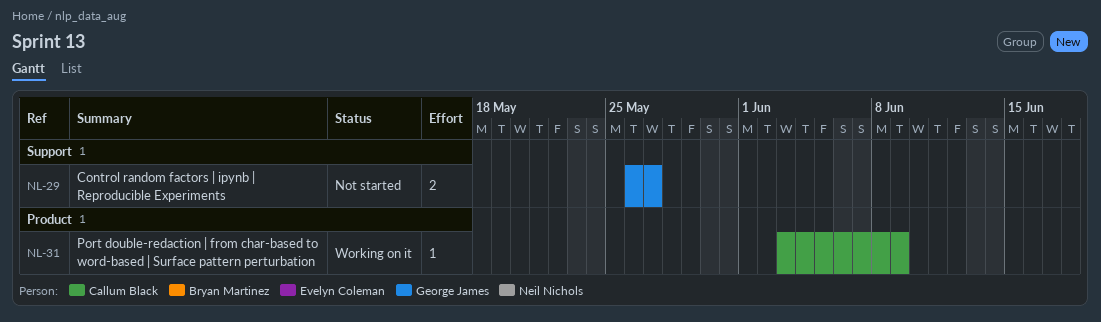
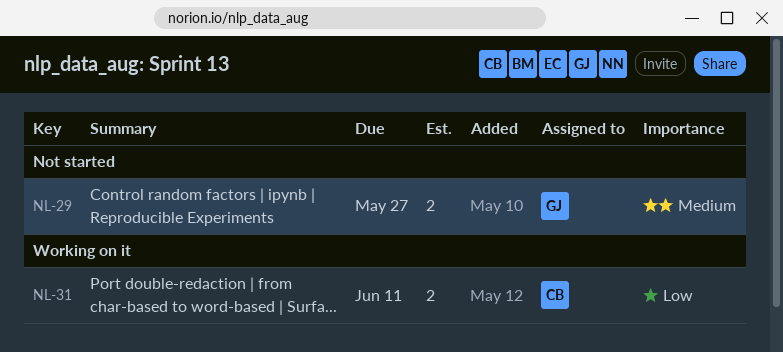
NL-31, estimate: 1 -> 2
NL-31, due: Jun 9 -> Jun 11

